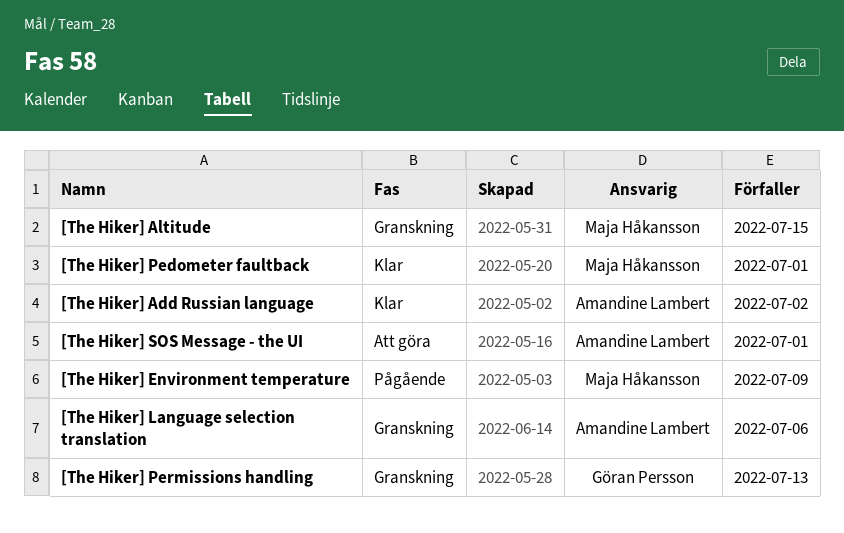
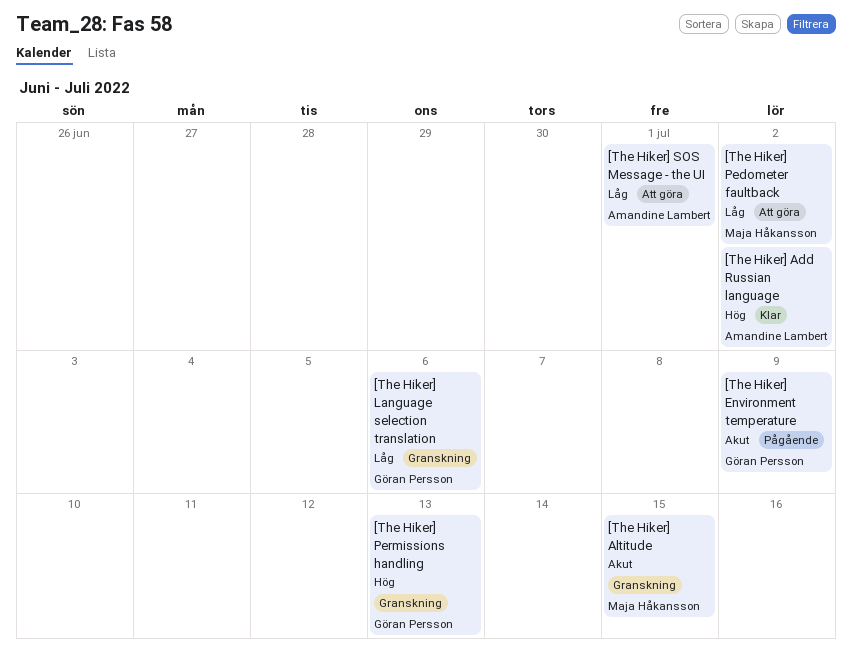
[The Hiker] Environment temperature, owner: Maja Håkansson -> Göran Persson
[The Hiker] Language selection translation, owner: Amandine Lambert -> Göran Persson
[The Hiker] Pedometer faultback, status: Klar -> Att göra
[The Hiker] Pedometer faultback, due: Jul 1 -> Jul 2

